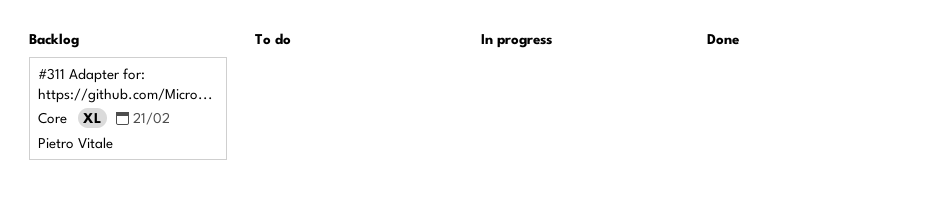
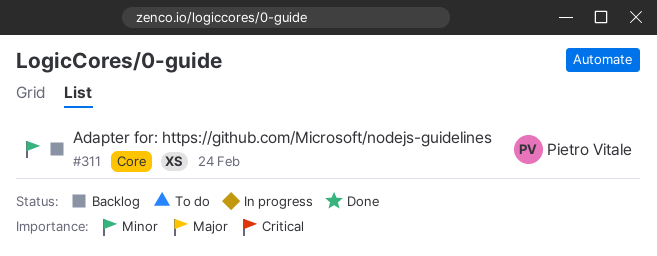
#311, estimate: XL -> XS
#311, due: Feb 21 -> Feb 24

